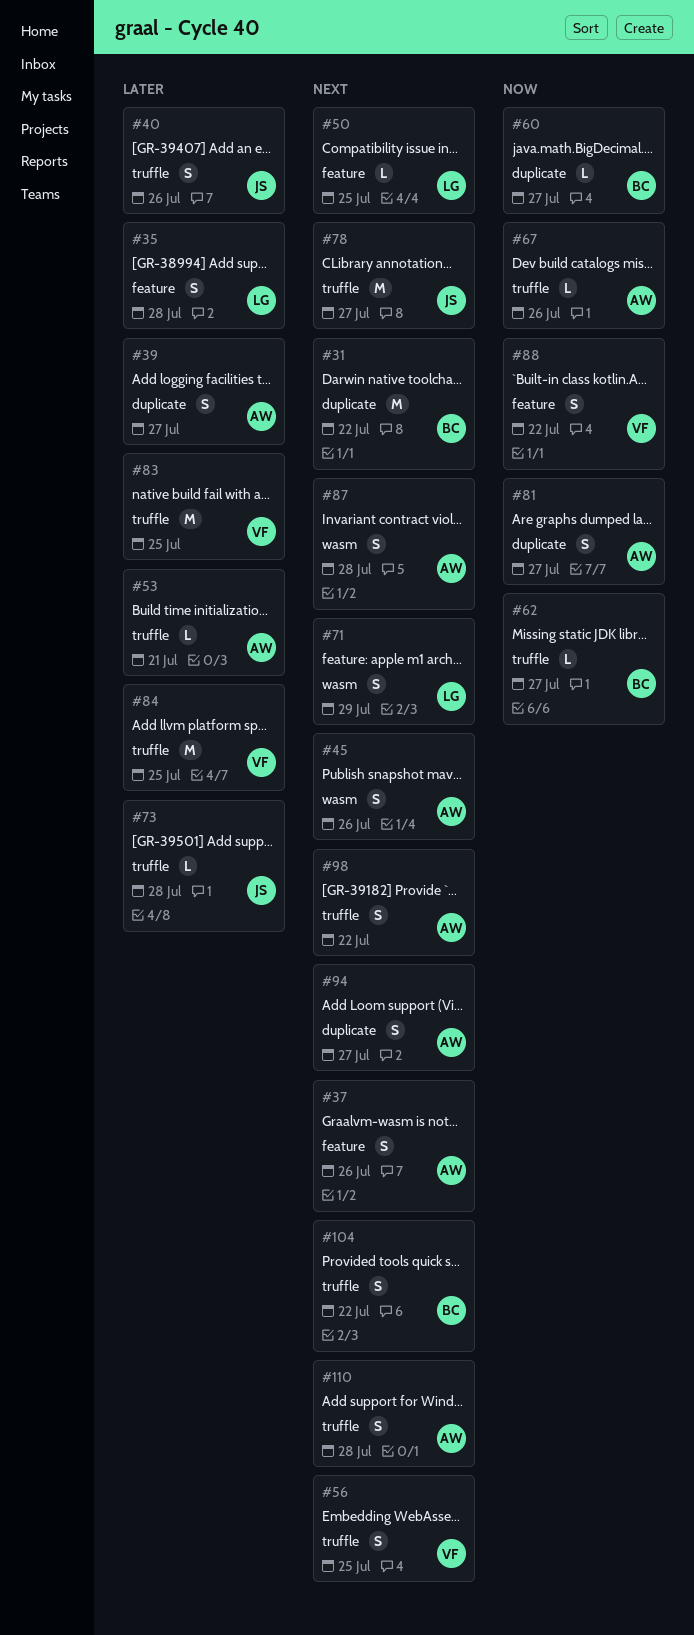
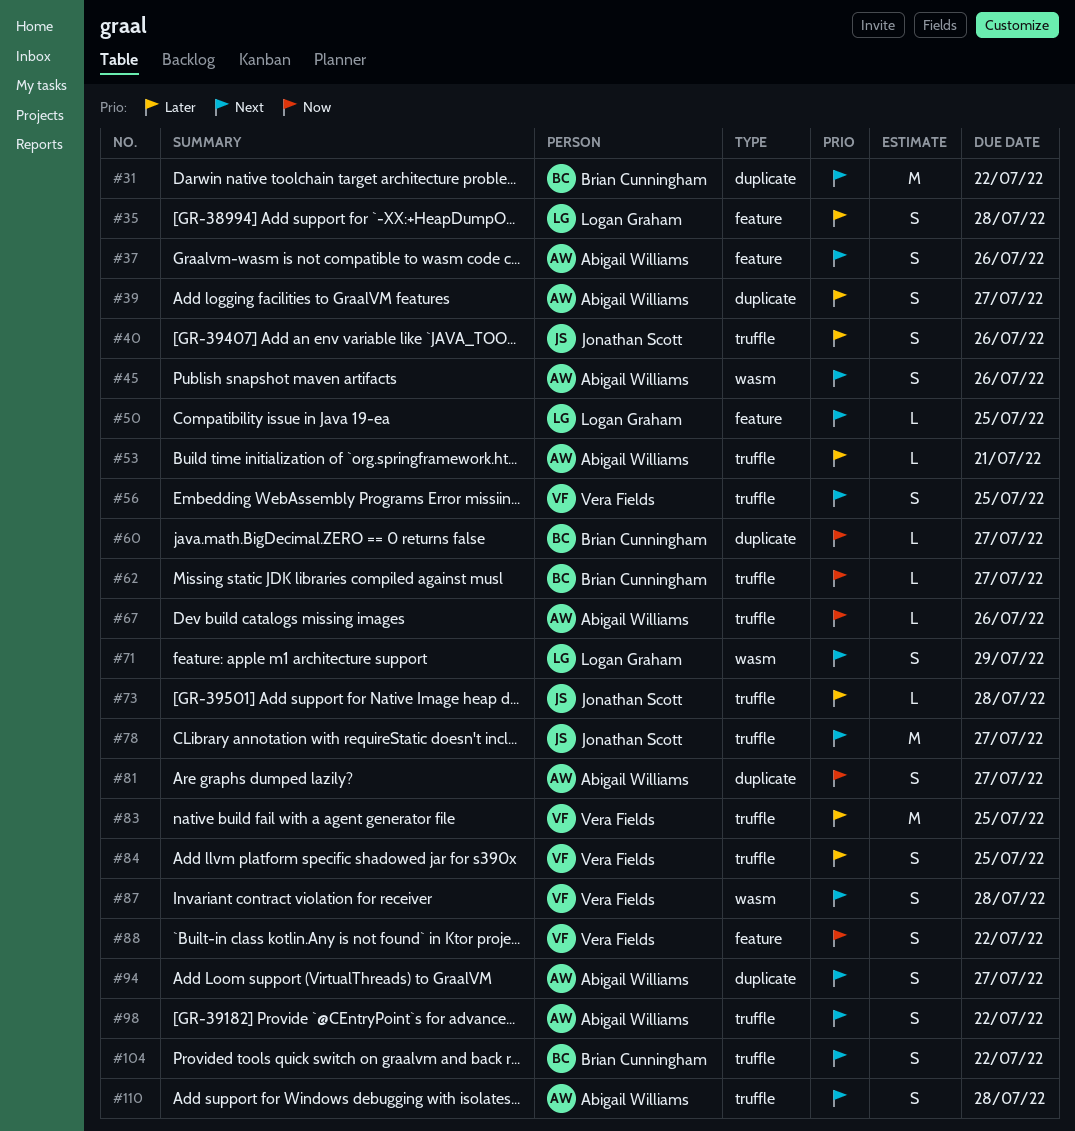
#84, estimate: M -> S
#87, owner: Abigail Williams -> Vera Fields

